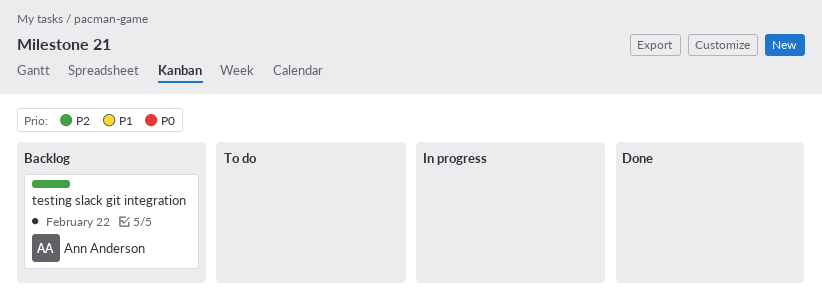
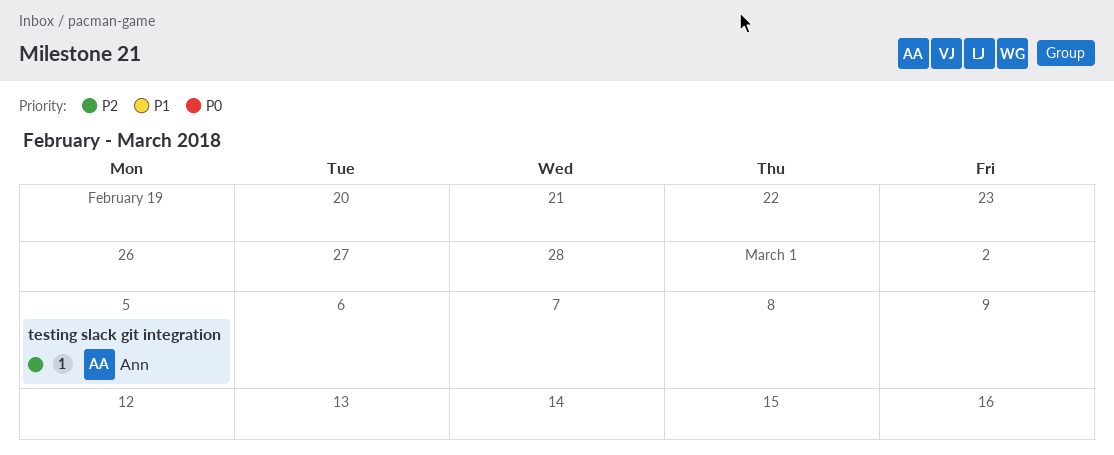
testing slack git integration, due: Feb 22 -> Mar 5

